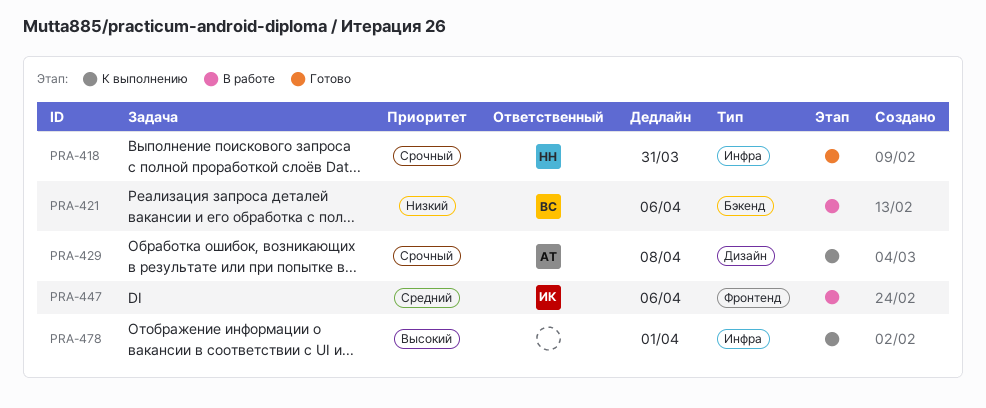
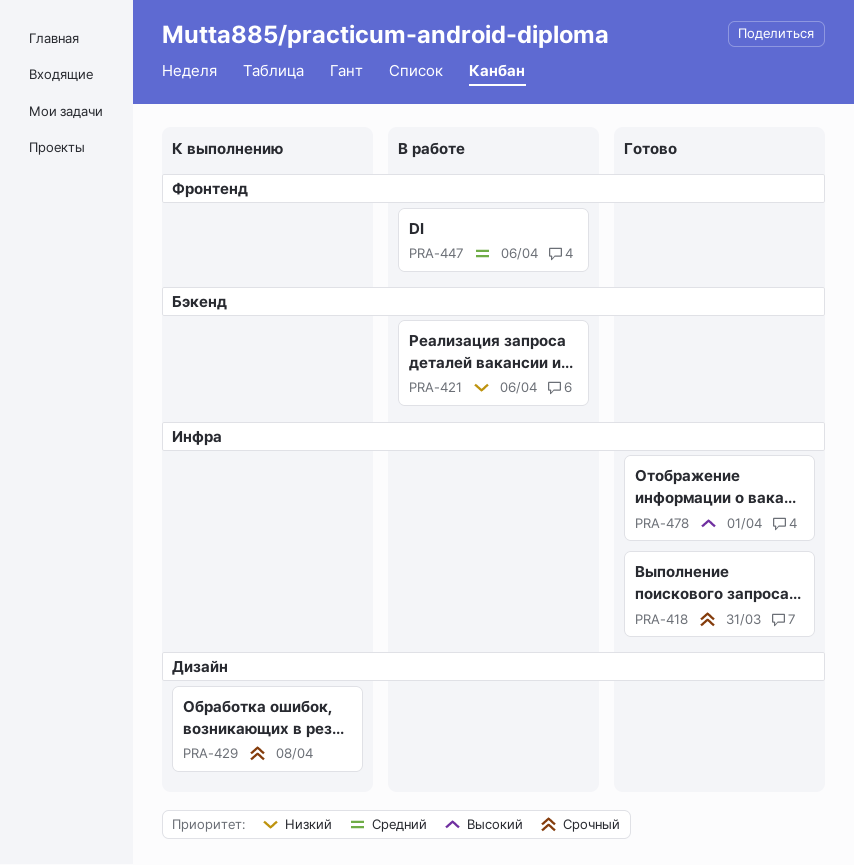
PRA-478, status: К выполнению -> Готово

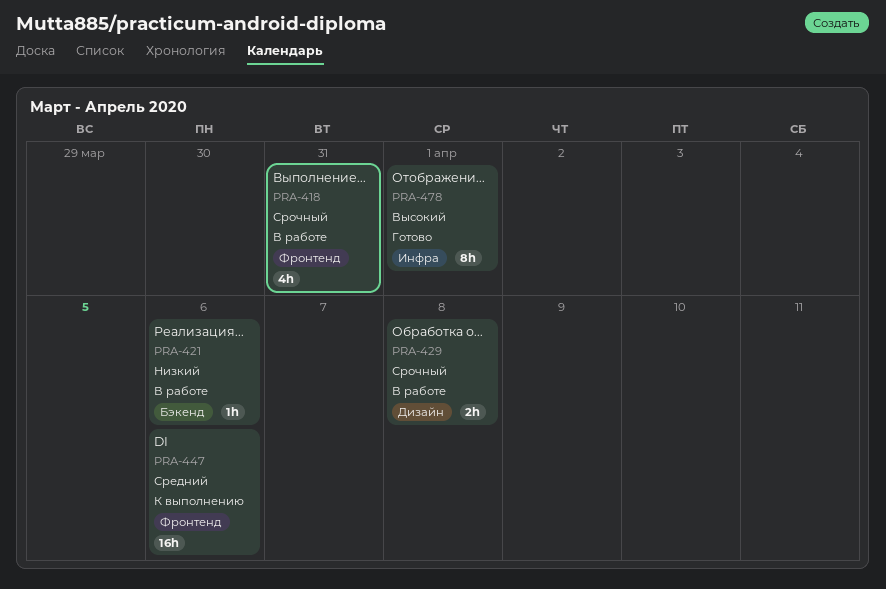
PRA-418, status: Готово -> В работе
PRA-418, label: Инфра -> Фронтенд
PRA-429, status: К выполнению -> В работе
PRA-447, status: В работе -> К выполнению

